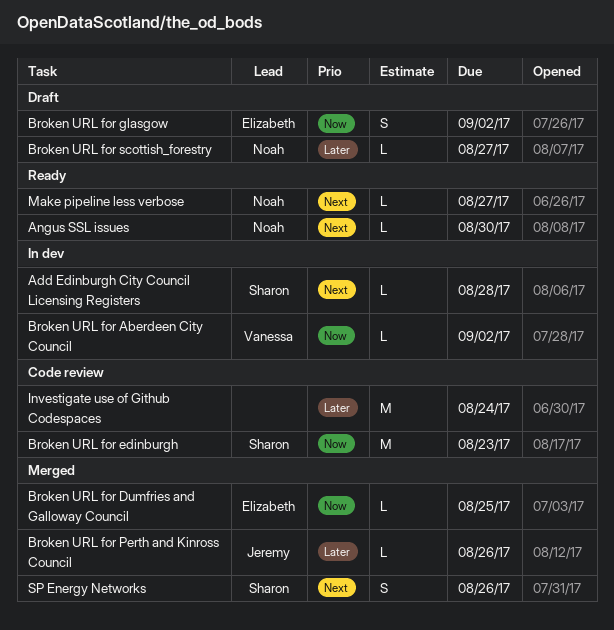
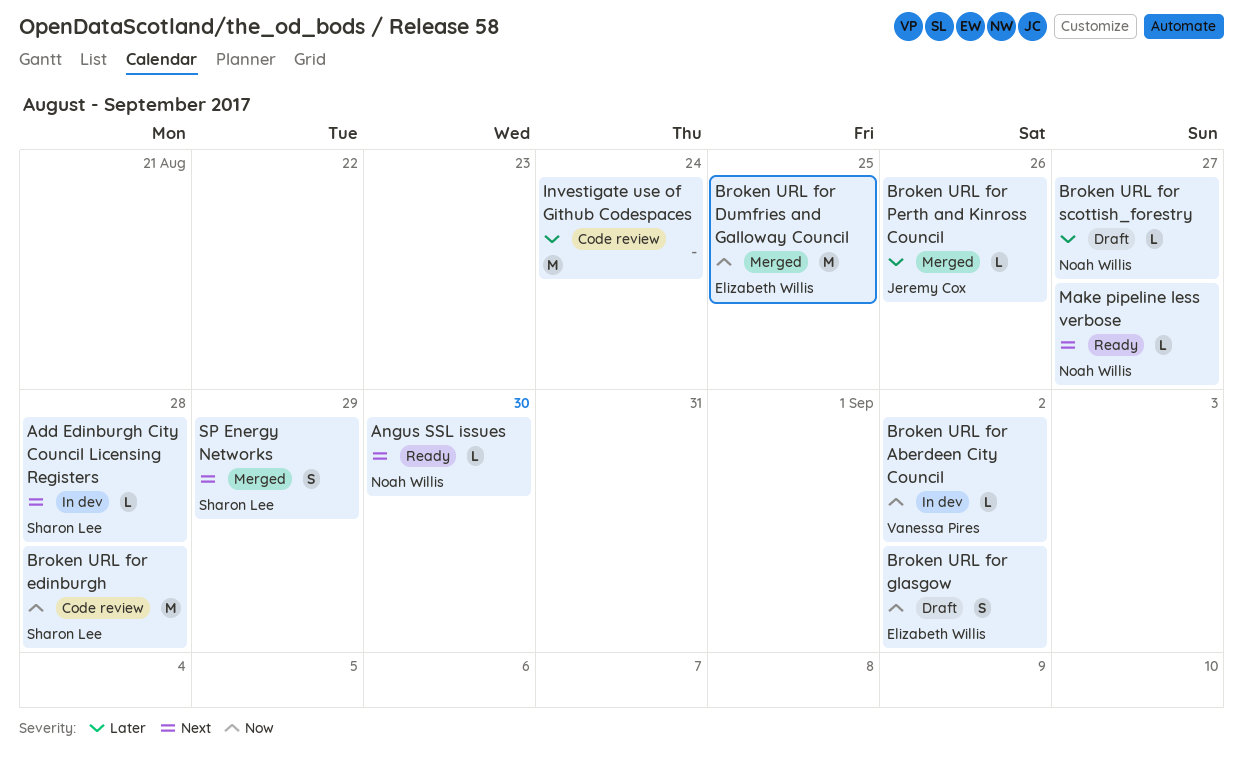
Broken URL for Dumfries and Galloway Council, estimate: L -> M
Broken URL for edinburgh, due: Aug 23 -> Aug 28
SP Energy Networks, due: Aug 26 -> Aug 29

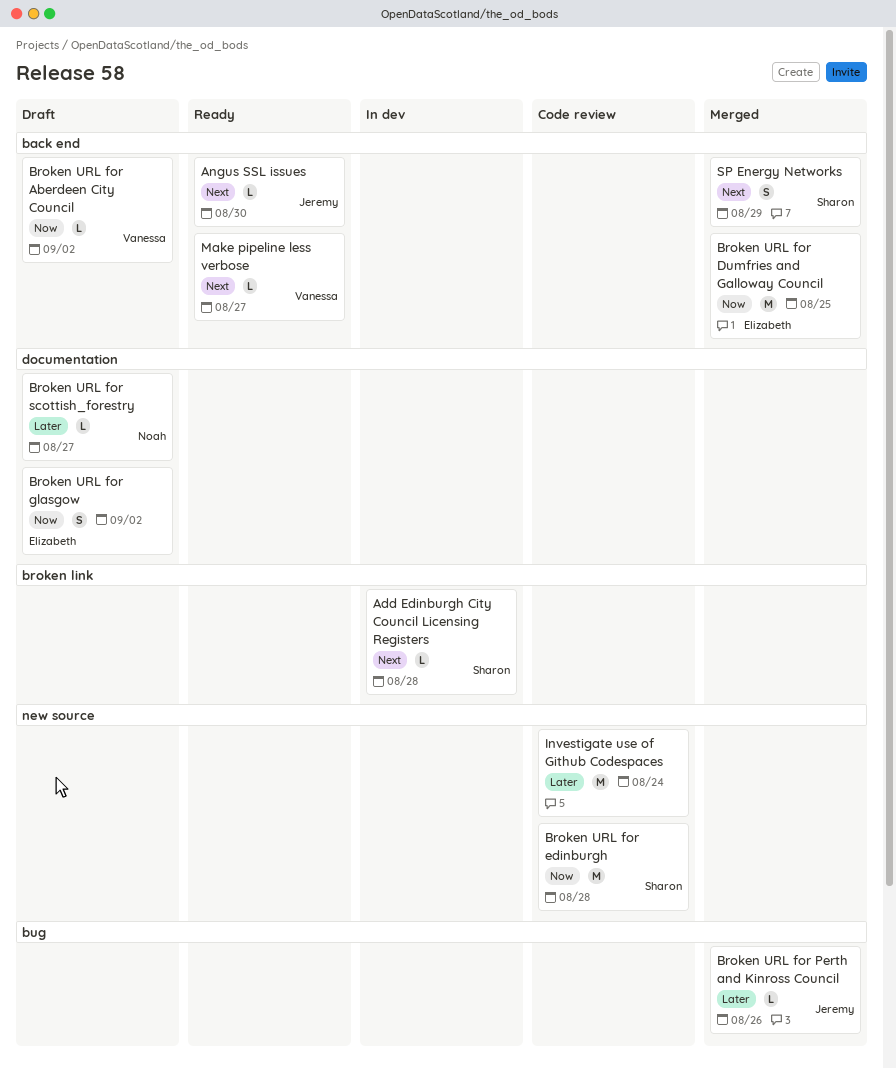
Angus SSL issues, owner: Noah Willis -> Jeremy Cox
Broken URL for Aberdeen City Council, status: In dev -> Draft
Make pipeline less verbose, owner: Noah Willis -> Vanessa Pires

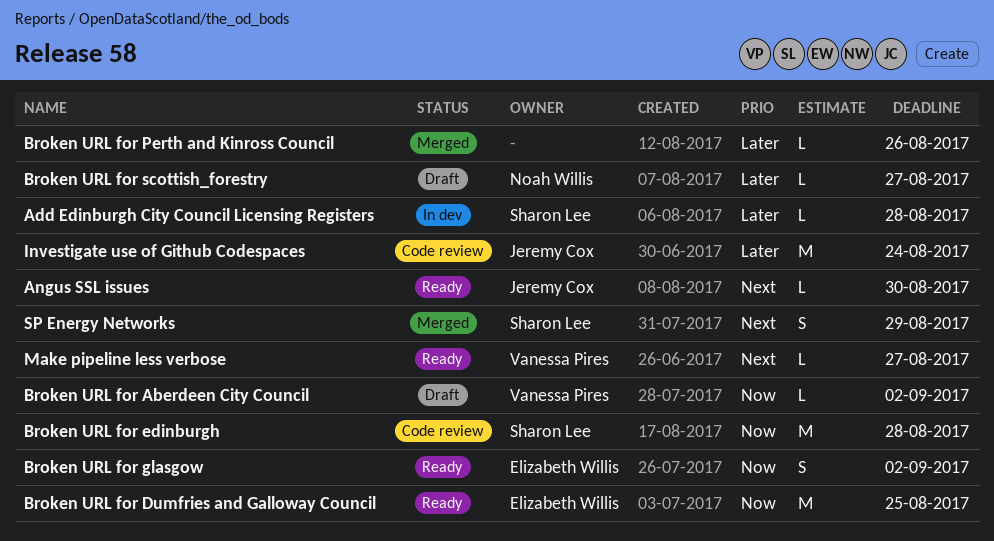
Add Edinburgh City Council Licensing Registers, priority: Next -> Later
Broken URL for Dumfries and Galloway Council, status: Merged -> Ready
Broken URL for glasgow, status: Draft -> Ready
Broken URL for Perth and Kinross Council, owner: Jeremy Cox -> none
Investigate use of Github Codespaces, owner: none -> Jeremy Cox

